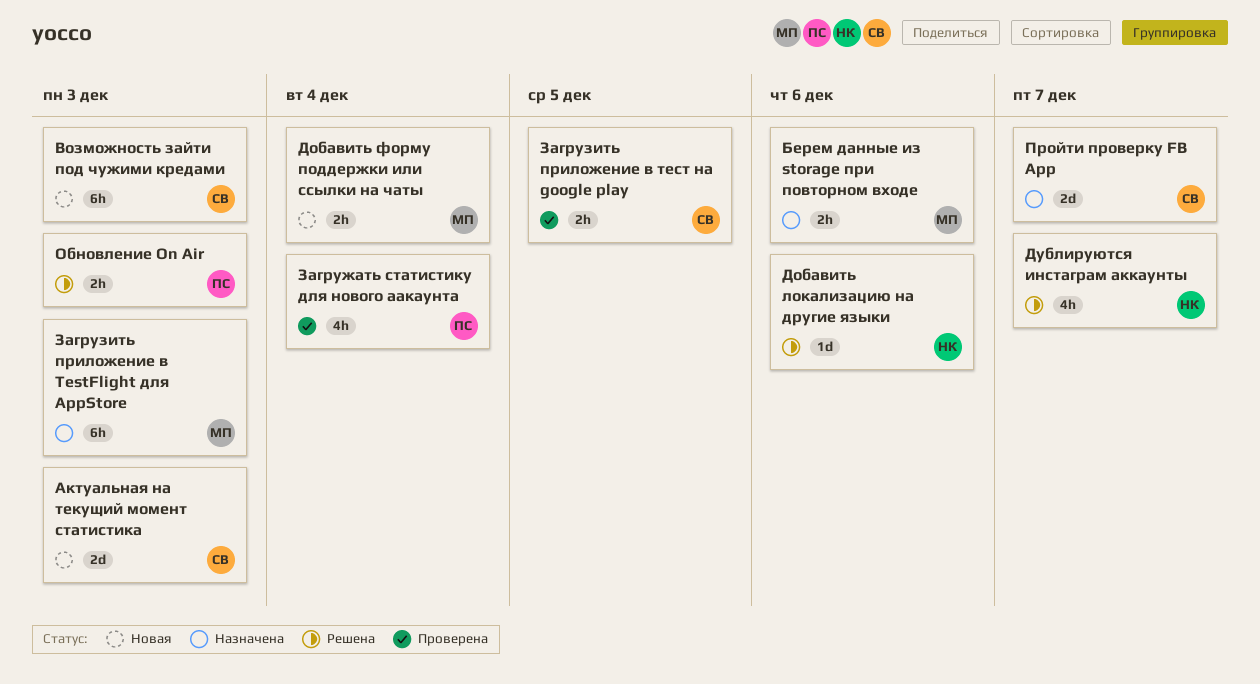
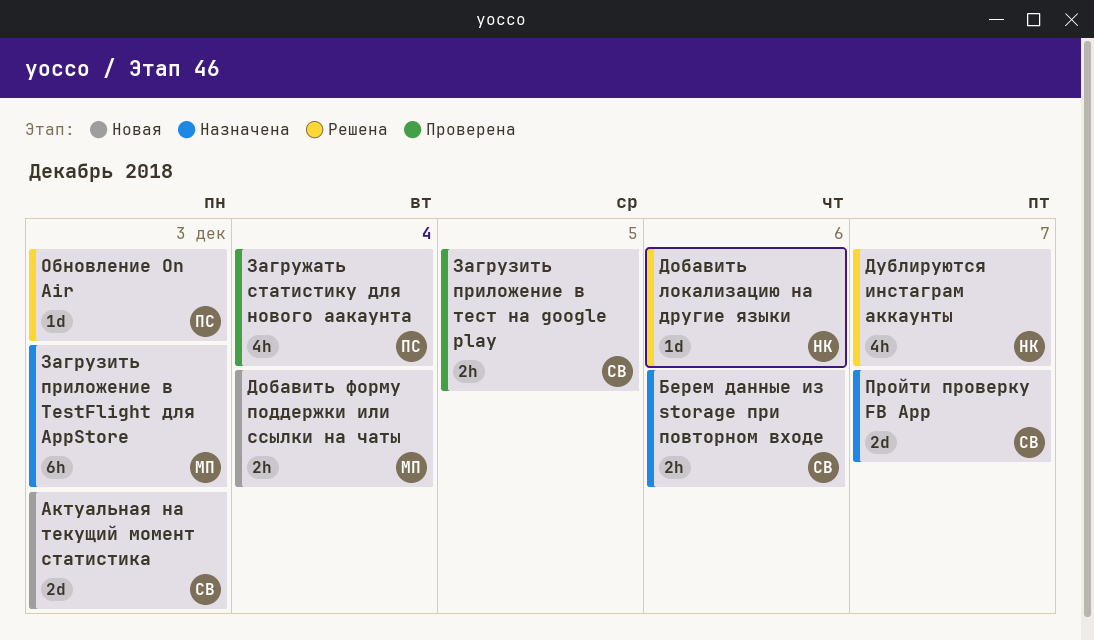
Берем данные из storage при повторном входе, owner: МП -> СВ
Возможность зайти под чужими кредами: present -> none
Обновление On Air, estimate: 2h -> 1d

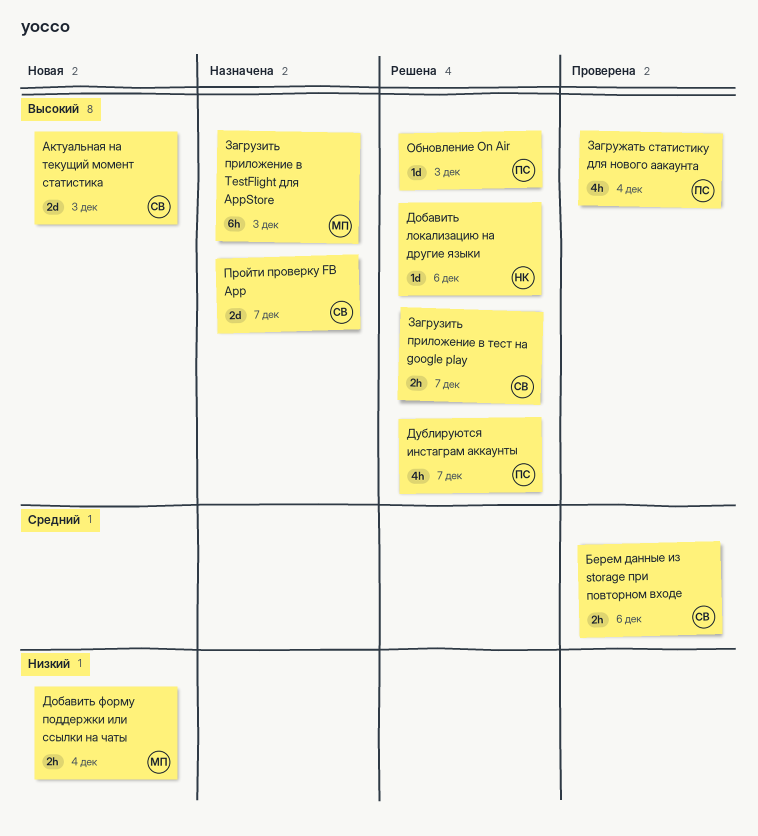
Берем данные из storage при повторном входе, status: Назначена -> Проверена
Дублируются инстаграм аккаунты, owner: НК -> ПС
Загрузить приложение в тест на google play, status: Проверена -> Решена
Загрузить приложение в тест на google play, due: Dec 5 -> Dec 7

